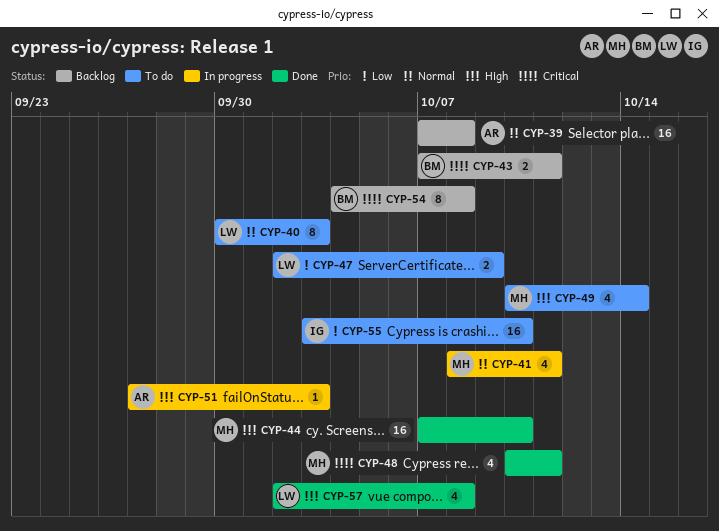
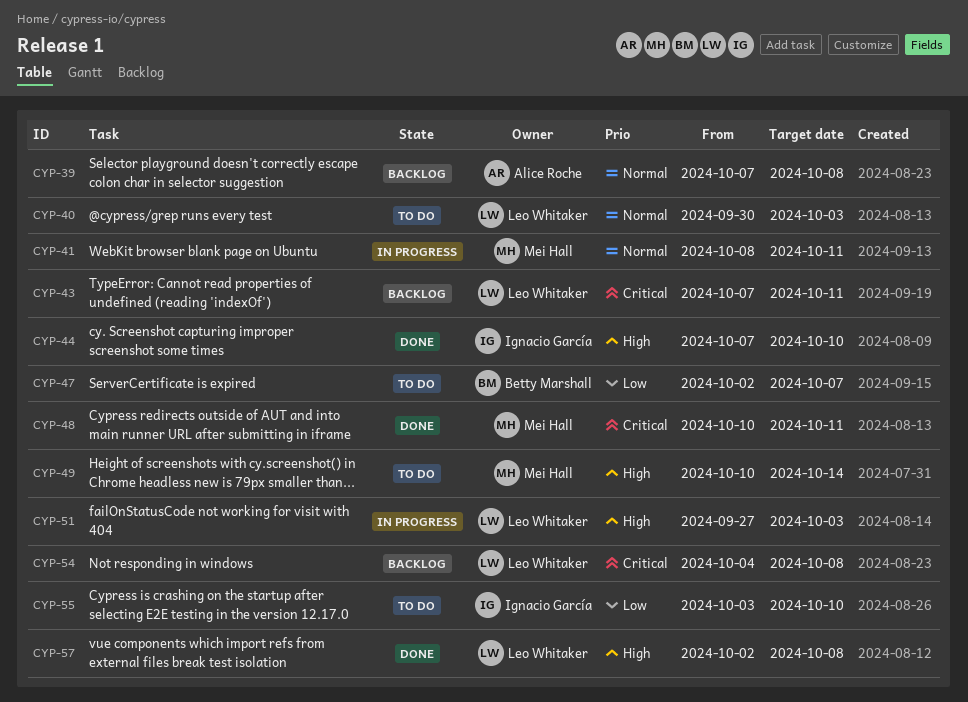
CYP-43, owner: Betty Marshall -> Leo Whitaker
CYP-44, owner: Mei Hall -> Ignacio García
CYP-47, owner: Leo Whitaker -> Betty Marshall
CYP-47, due: Oct 9 -> Oct 7
CYP-51, owner: Alice Roche -> Leo Whitaker
CYP-54, owner: Betty Marshall -> Leo Whitaker

